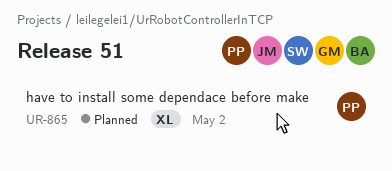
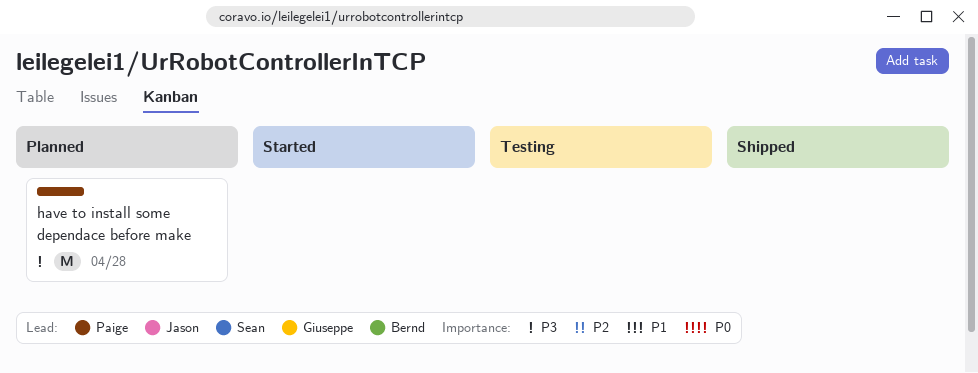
have to install some dependace before make, estimate: XL -> M
have to install some dependace before make, due: May 2 -> Apr 28

